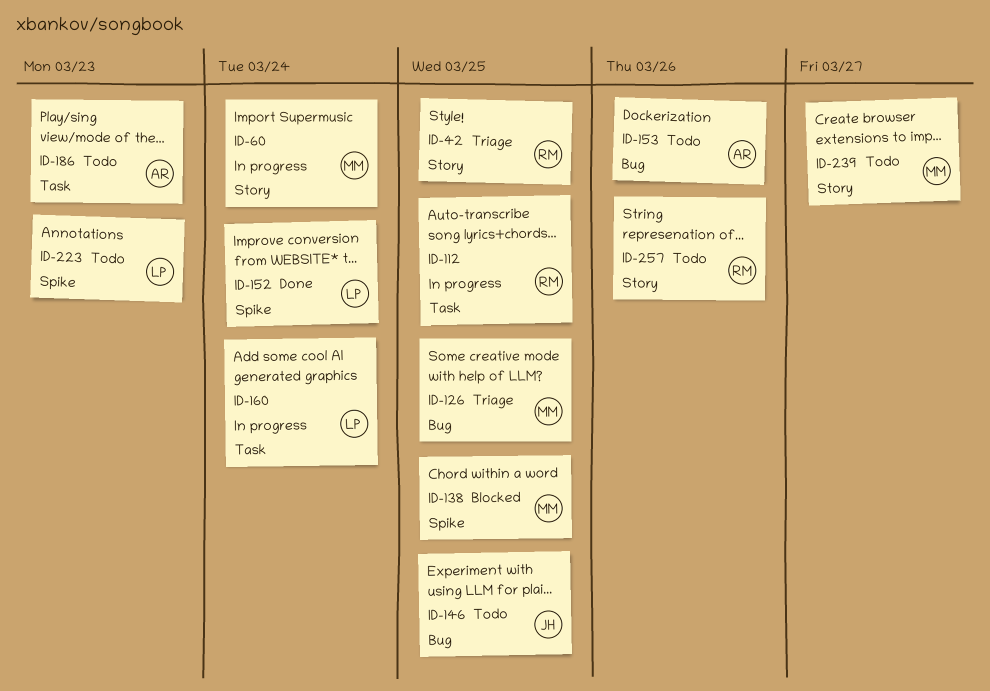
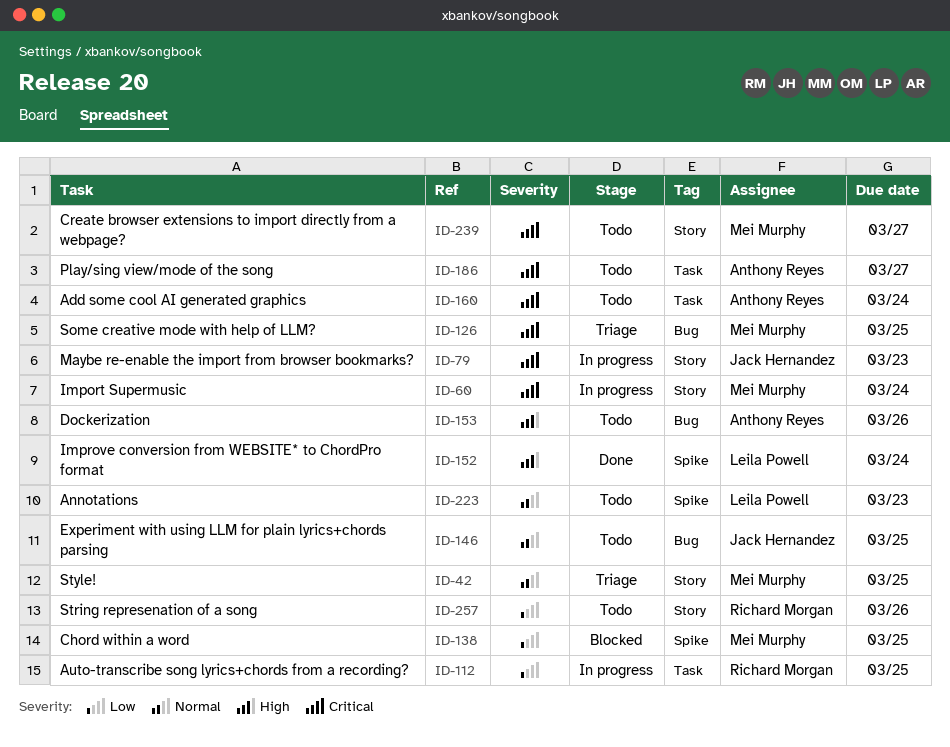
ID-42, owner: Richard Morgan -> Mei Murphy
ID-79: none -> present
ID-160, status: In progress -> Todo
ID-160, owner: Leila Powell -> Anthony Reyes
ID-186, due: Mar 23 -> Mar 27

